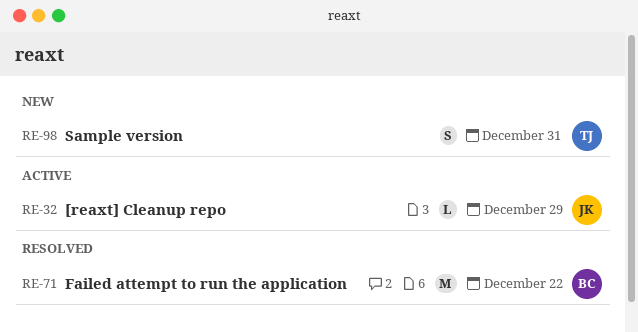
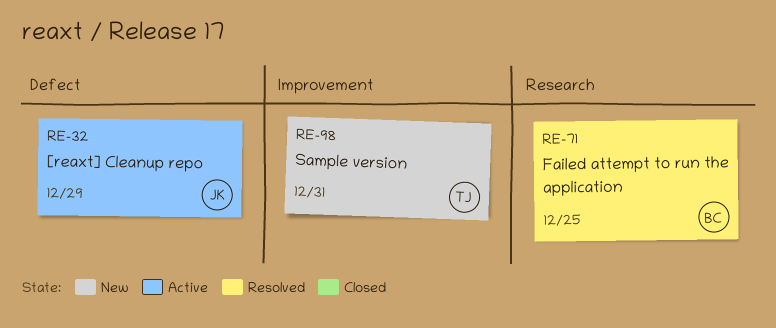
RE-71, due: Dec 22 -> Dec 25

